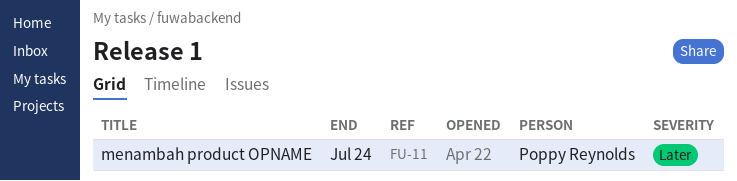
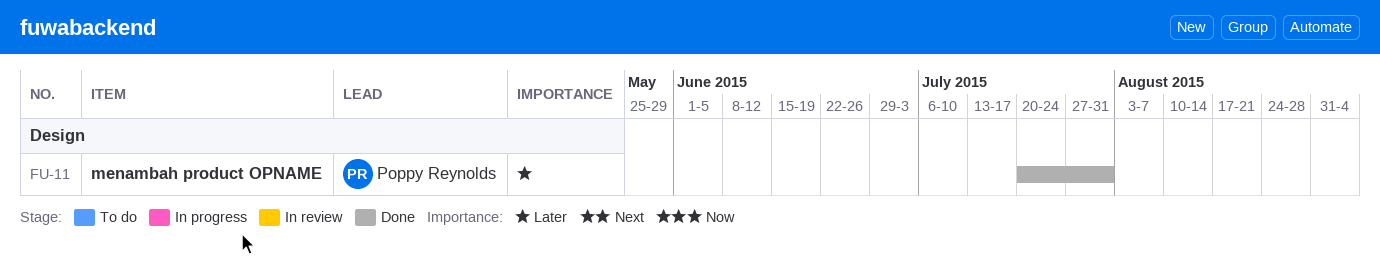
FU-11, due: Jul 24 -> Jul 31

